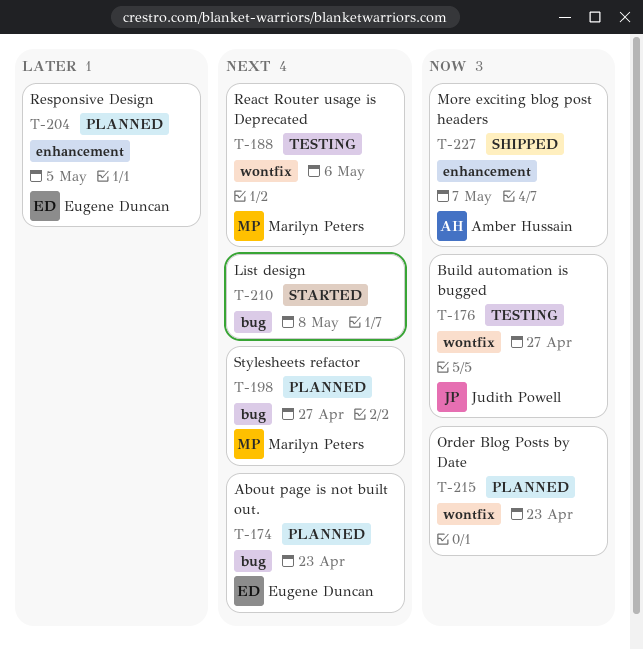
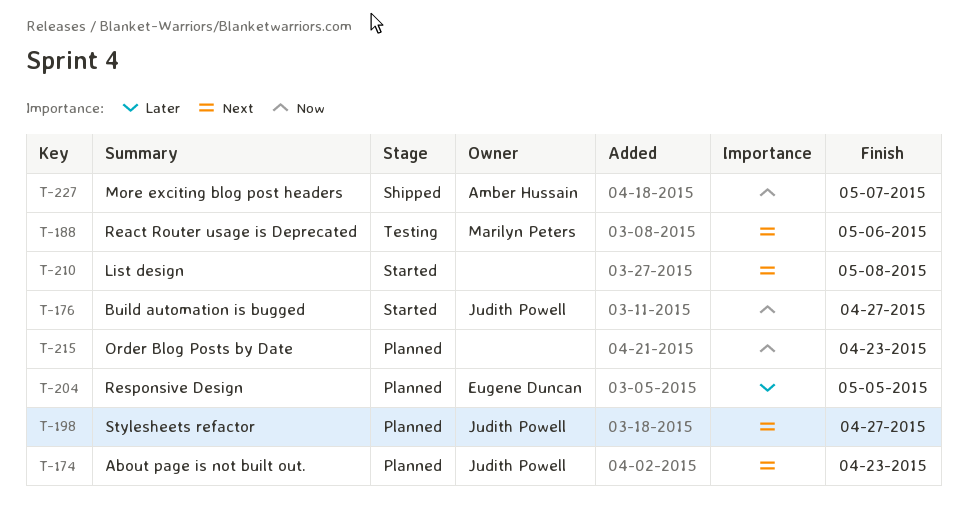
T-174, owner: Eugene Duncan -> Judith Powell
T-176, status: Testing -> Started
T-198, owner: Marilyn Peters -> Judith Powell

